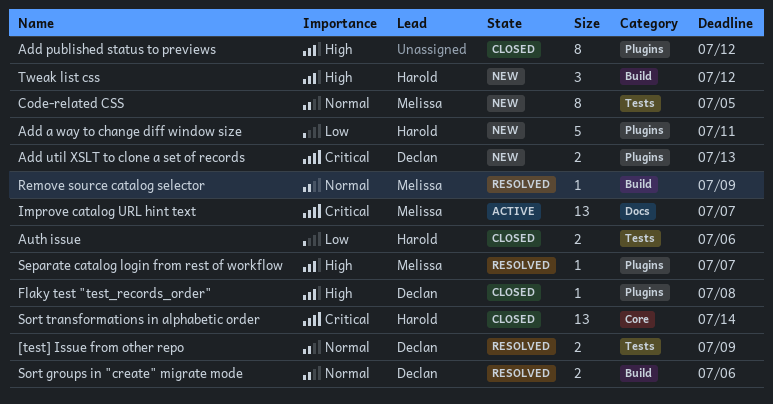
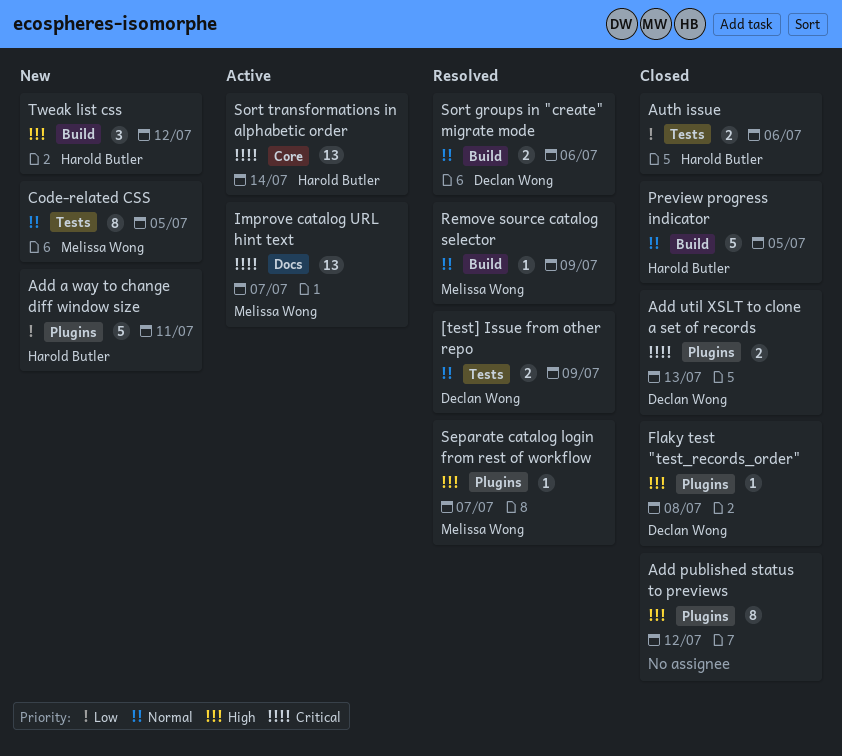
Add util XSLT to clone a set of records, status: New -> Closed
Preview progress indicator: none -> present
Sort transformations in alphabetic order, status: Closed -> Active

